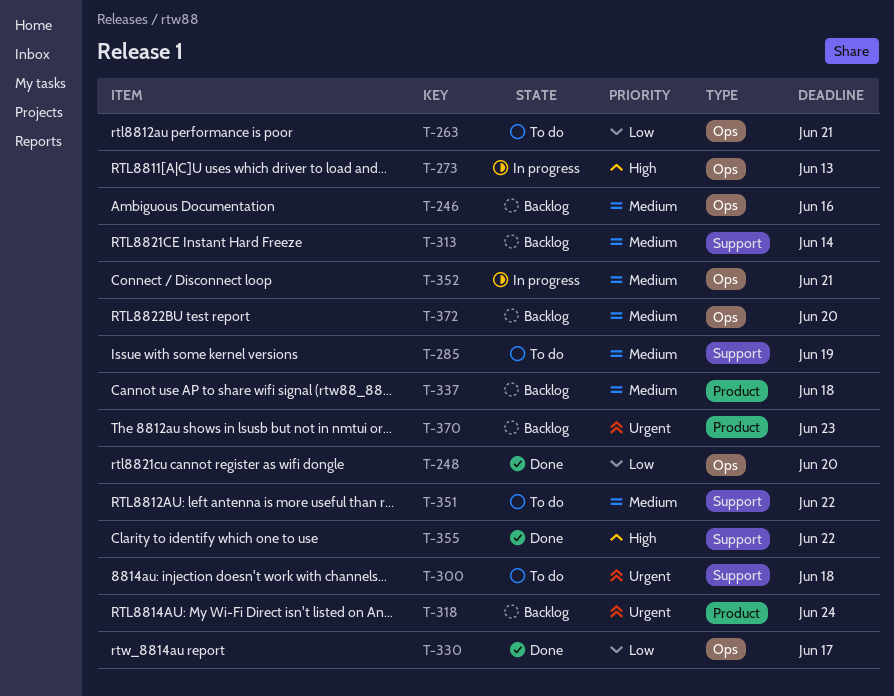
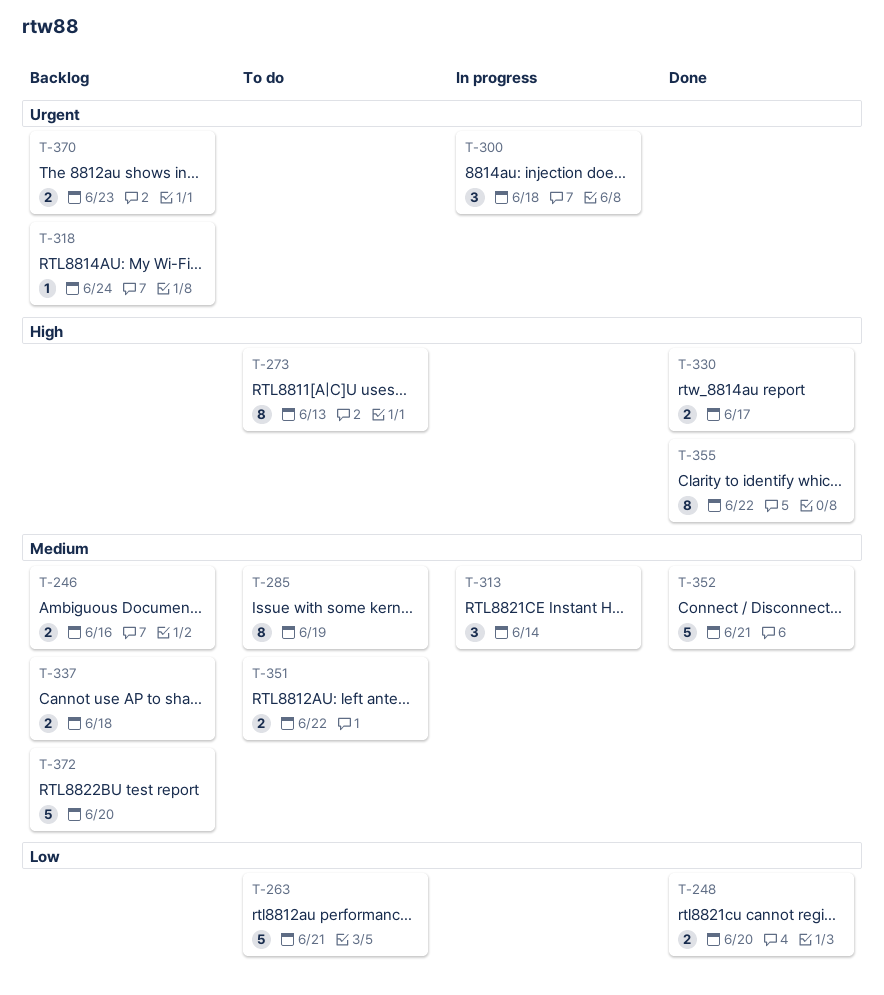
T-273, status: In progress -> To do
T-300, status: To do -> In progress
T-313, status: Backlog -> In progress
T-330, priority: Low -> High
T-352, status: In progress -> Done

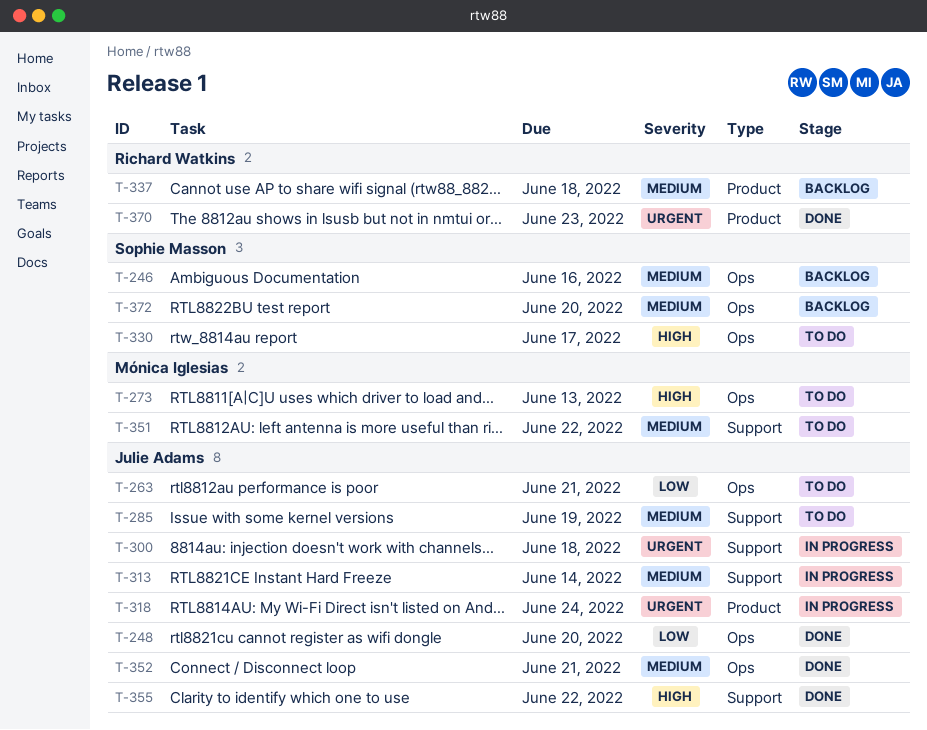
T-318, status: Backlog -> In progress
T-330, status: Done -> To do
T-370, status: Backlog -> Done

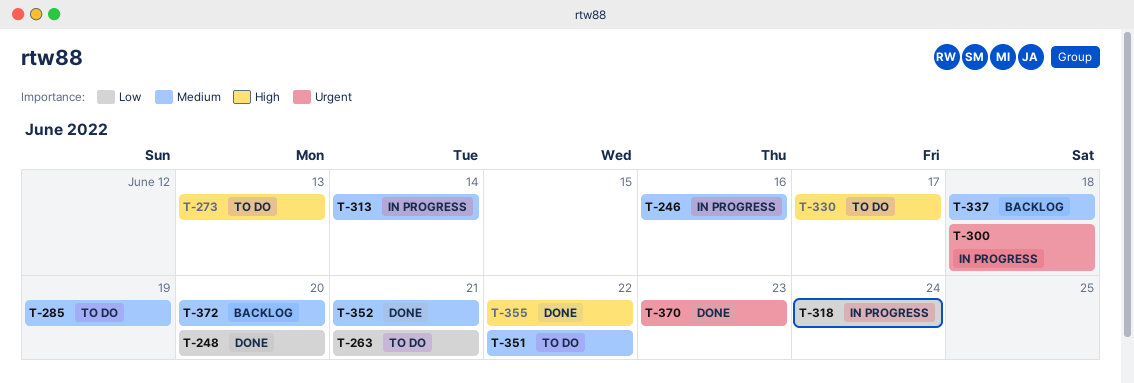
T-246, status: Backlog -> In progress
T-318, priority: Urgent -> Low

